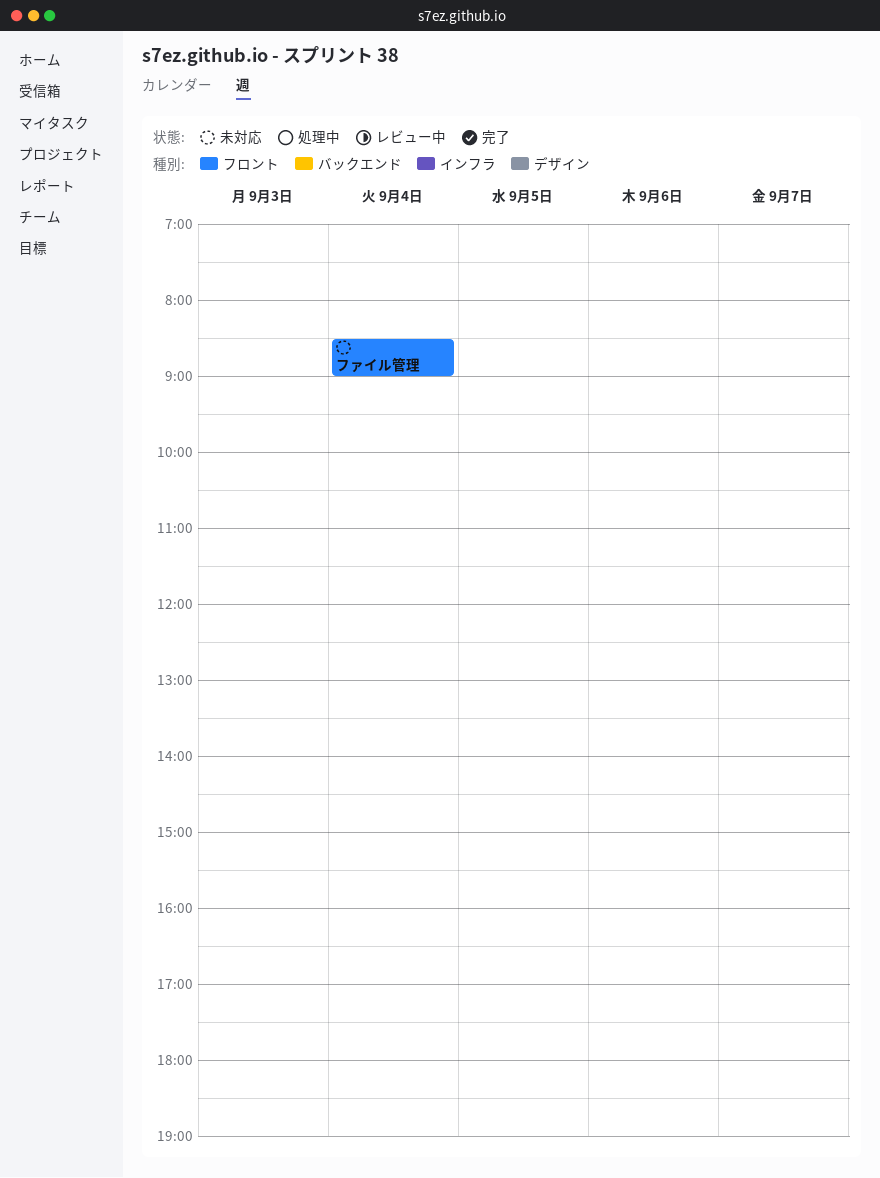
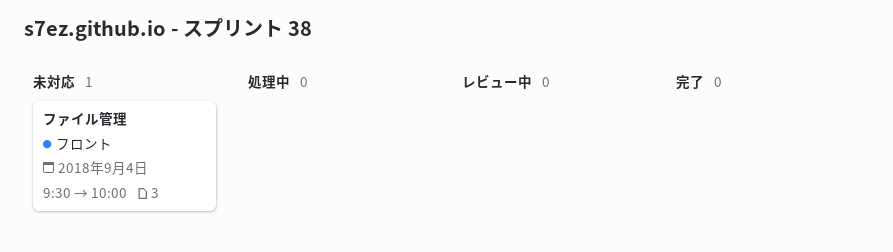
ファイル管理, begins: 08:30 -> 09:30
ファイル管理, ends: 09:00 -> 10:00

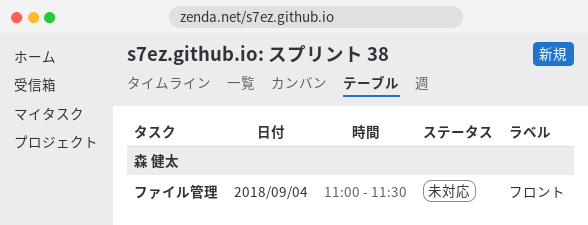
ファイル管理, begins: 09:30 -> 11:00
ファイル管理, ends: 10:00 -> 11:30

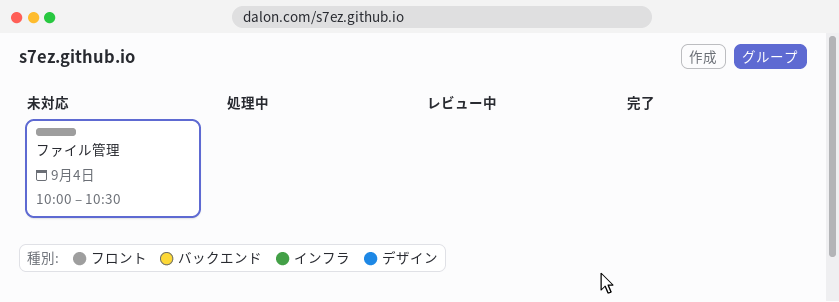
ファイル管理, begins: 11:00 -> 10:00
ファイル管理, ends: 11:30 -> 10:30

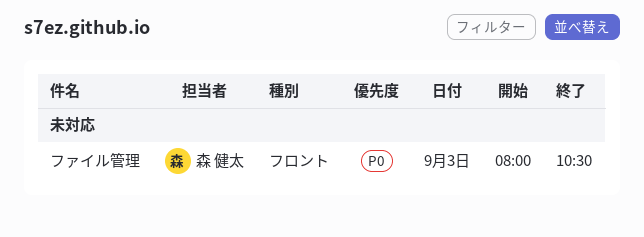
ファイル管理, day: Sep 4 -> Sep 3
ファイル管理, begins: 10:00 -> 08:00

